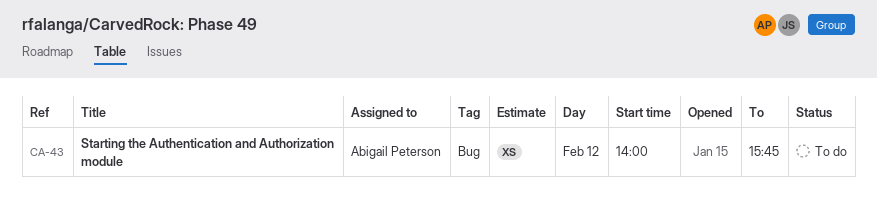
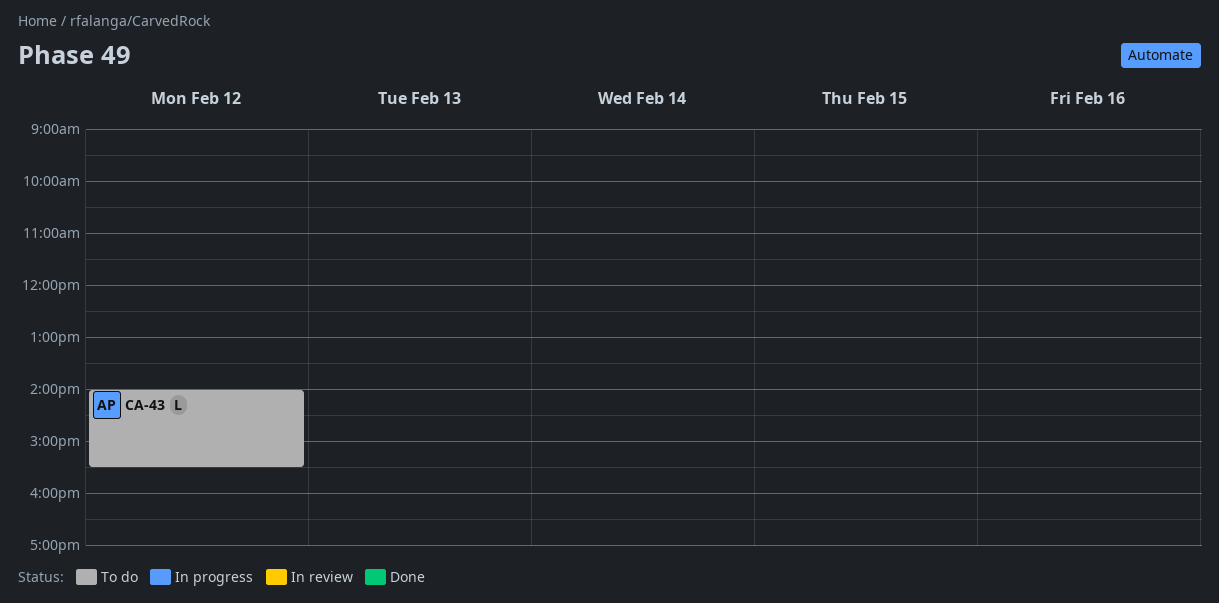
CA-43, estimate: XS -> L
CA-43, ends: 15:45 -> 15:30

